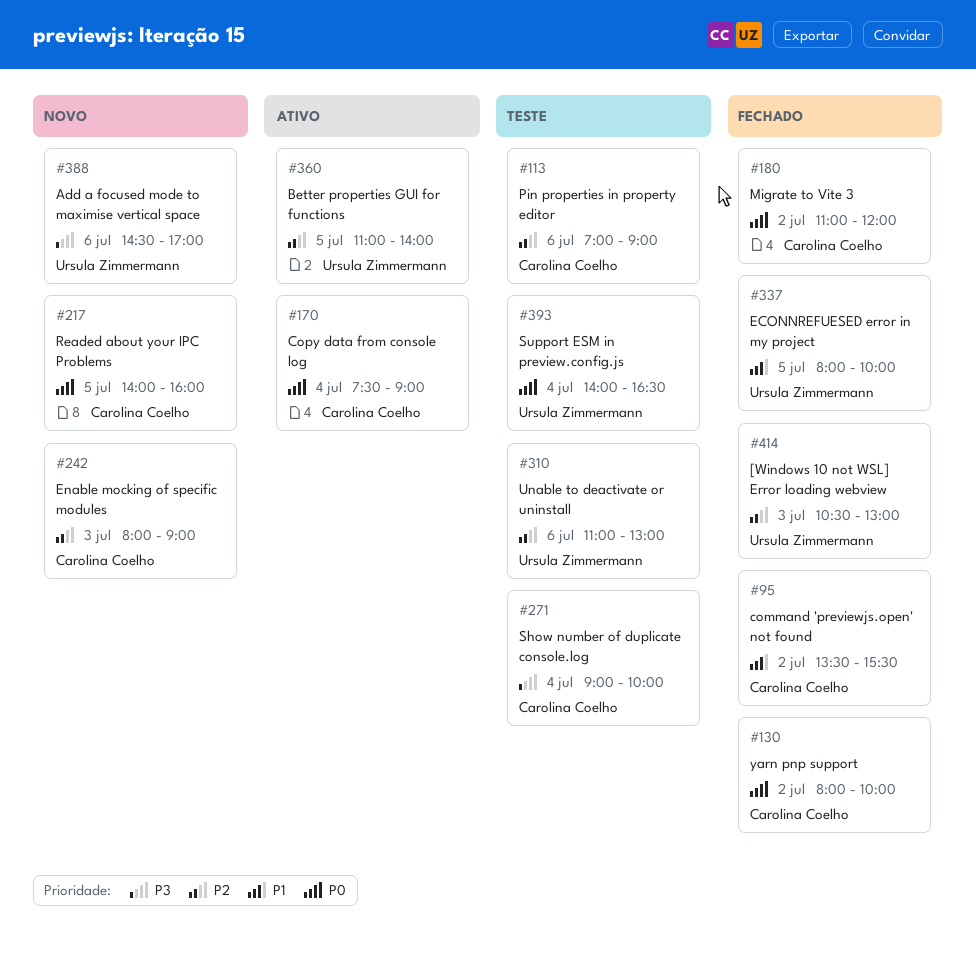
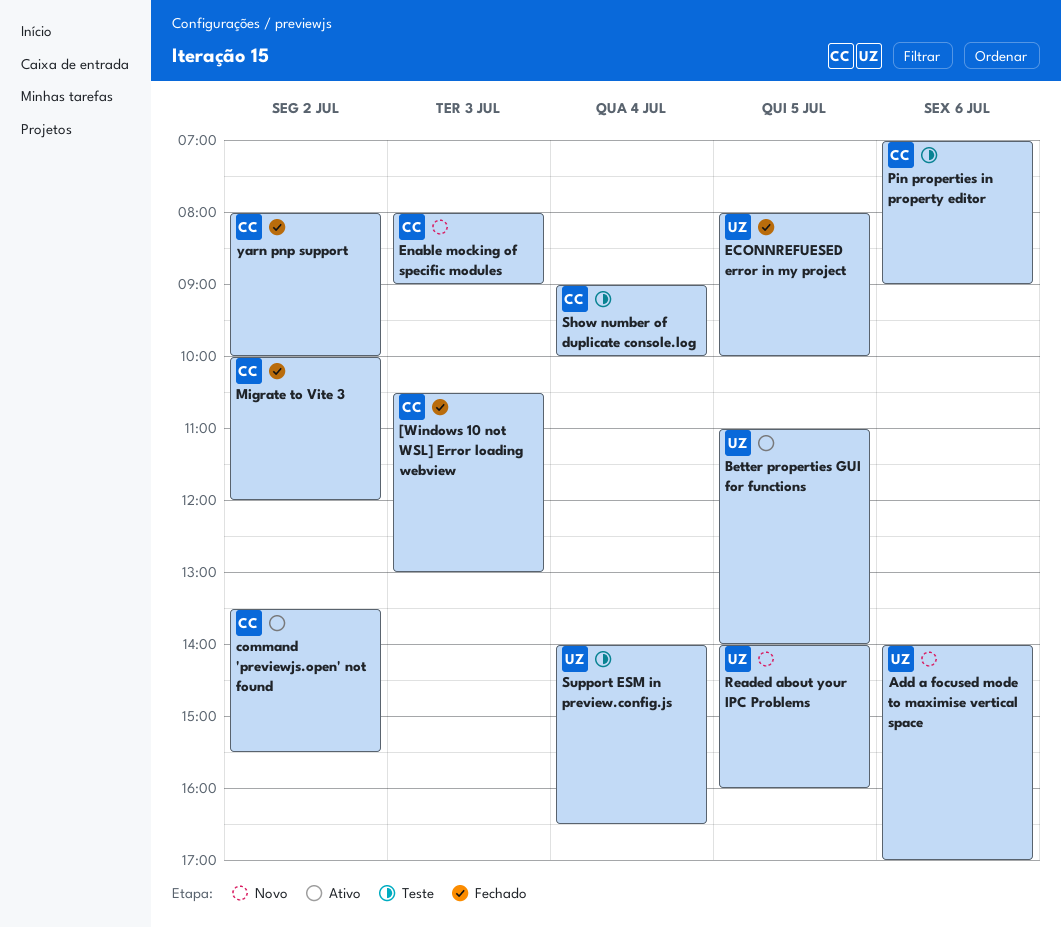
[Windows 10 not WSL] Error loading webview, owner: Ursula Zimmermann -> Carolina Coelho
Add a focused mode to maximise vertical space, begins: 14:30 -> 14:00
command 'previewjs.open' not found, status: Fechado -> Ativo
Copy data from console log: present -> none
Migrate to Vite 3, begins: 11:00 -> 10:00
Readed about your IPC Problems, owner: Carolina Coelho -> Ursula Zimmermann
Unable to deactivate or uninstall: present -> none

